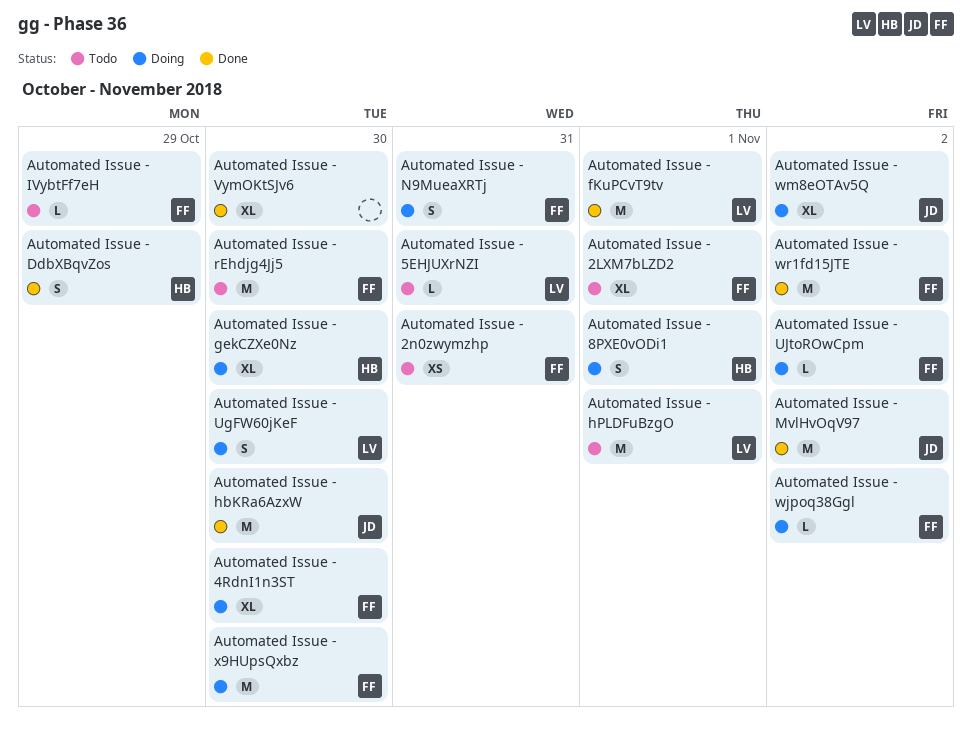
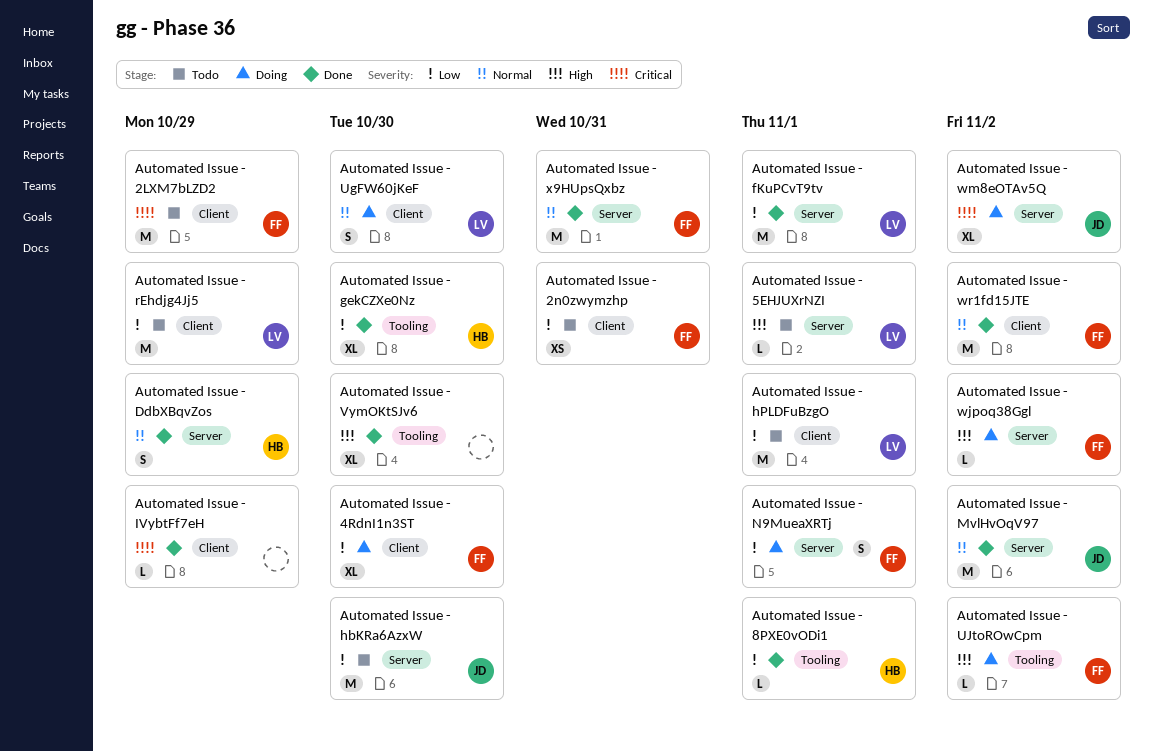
Automated Issue - 2LXM7bLZD2, estimate: XL -> M
Automated Issue - 2LXM7bLZD2, due: Nov 1 -> Oct 29
Automated Issue - 5EHJUXrNZI, due: Oct 31 -> Nov 1
Automated Issue - 8PXE0vODi1, status: Doing -> Done
Automated Issue - 8PXE0vODi1, estimate: S -> L
Automated Issue - gekCZXe0Nz, status: Doing -> Done
Automated Issue - hbKRa6AzxW, status: Done -> Todo
Automated Issue - IVybtFf7eH, status: Todo -> Done
Automated Issue - IVybtFf7eH, owner: FF -> none
Automated Issue - N9MueaXRTj, due: Oct 31 -> Nov 1
Automated Issue - rEhdjg4Jj5, owner: FF -> LV
Automated Issue - rEhdjg4Jj5, due: Oct 30 -> Oct 29
Automated Issue - x9HUpsQxbz, status: Doing -> Done
Automated Issue - x9HUpsQxbz, due: Oct 30 -> Oct 31

